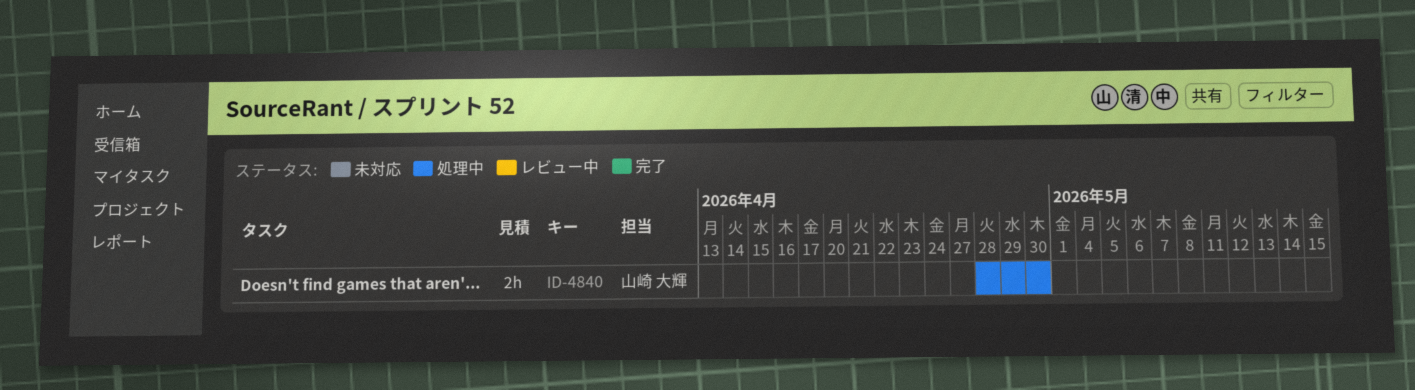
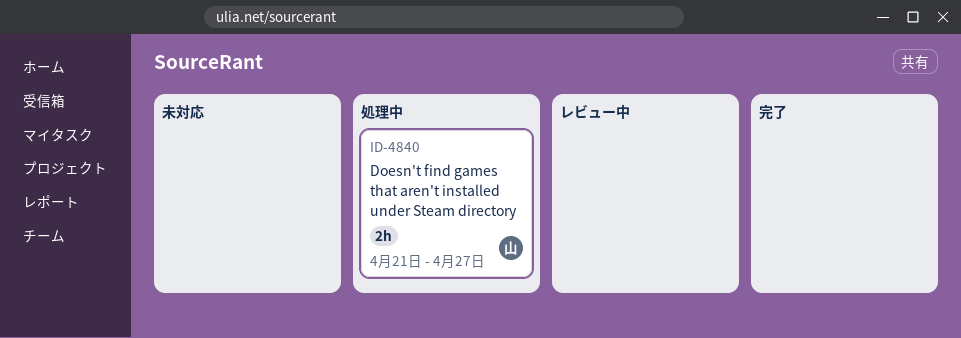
ID-4840, start: Apr 28 -> Apr 21
ID-4840, due: Apr 30 -> Apr 27

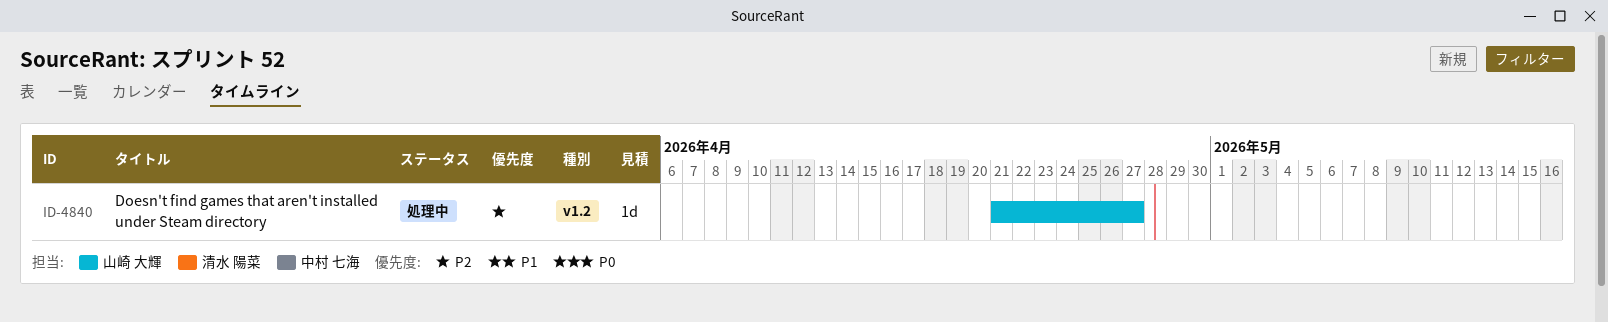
ID-4840, estimate: 2h -> 1d

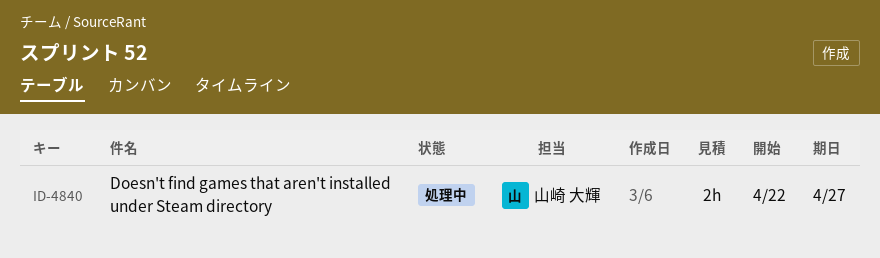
ID-4840, estimate: 1d -> 2h
ID-4840, start: Apr 21 -> Apr 22

